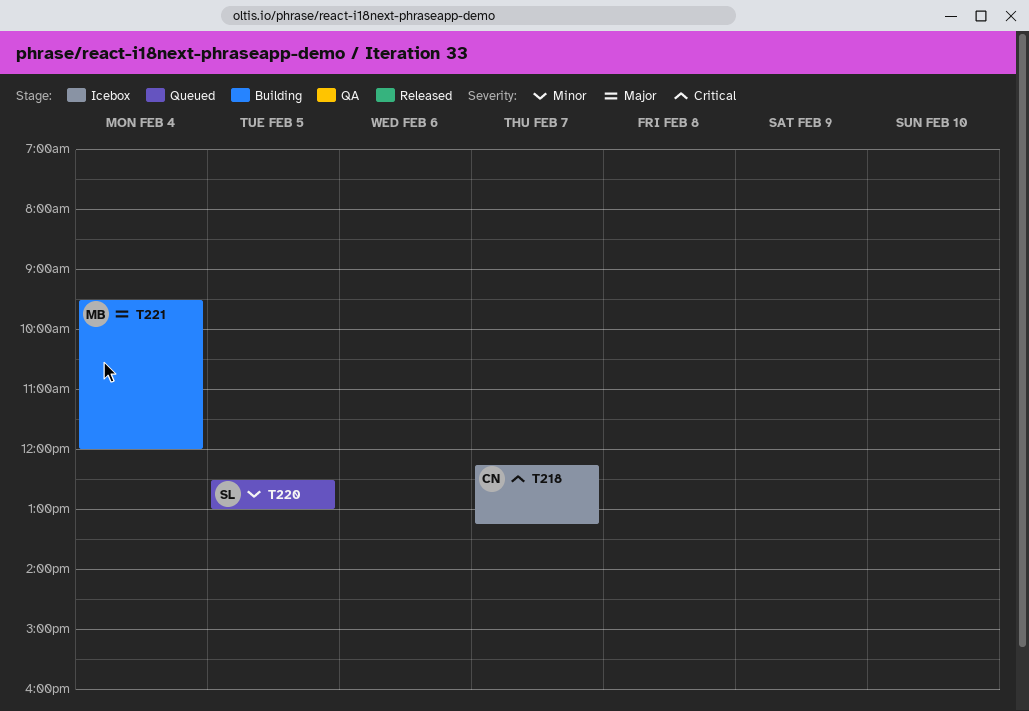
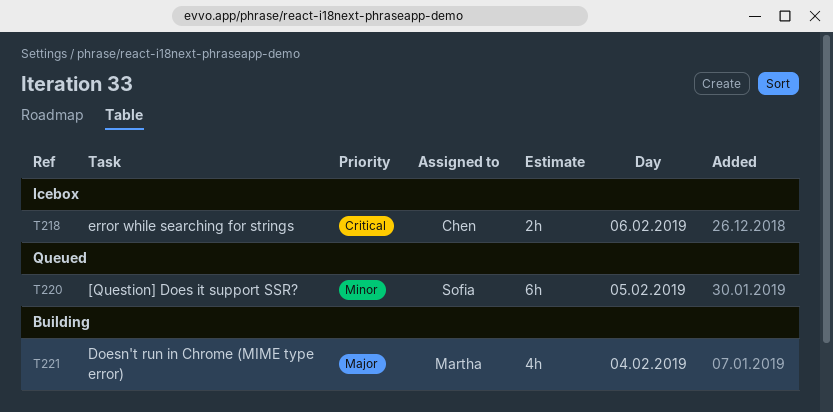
T218, day: Feb 7 -> Feb 6

